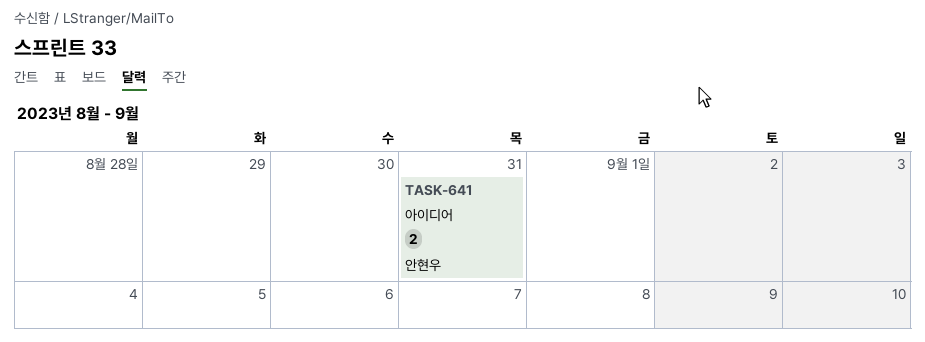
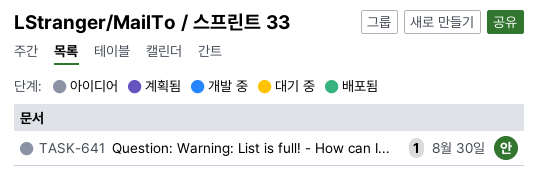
TASK-641, estimate: 2 -> 1
TASK-641, due: Aug 31 -> Aug 30

